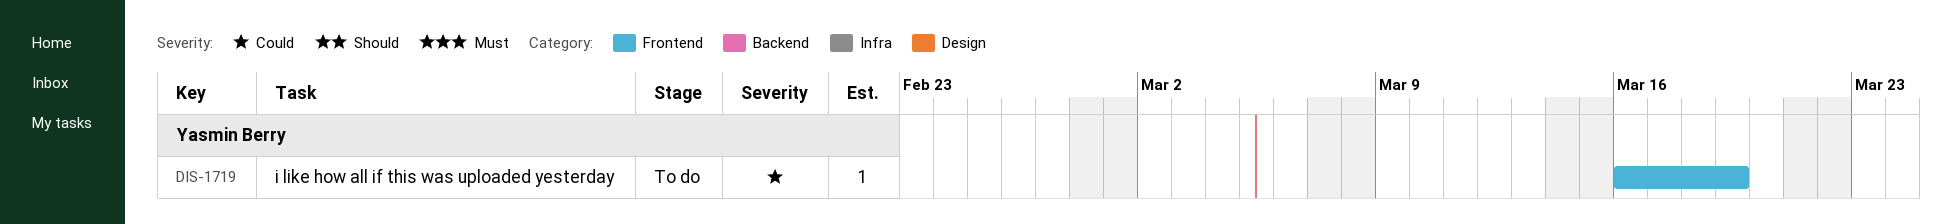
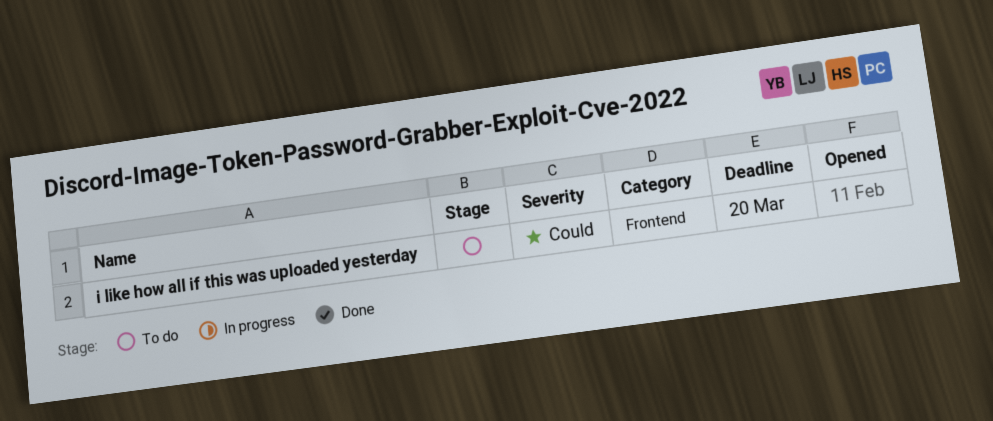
i like how all if this was uploaded yesterday, due: Mar 19 -> Mar 20

